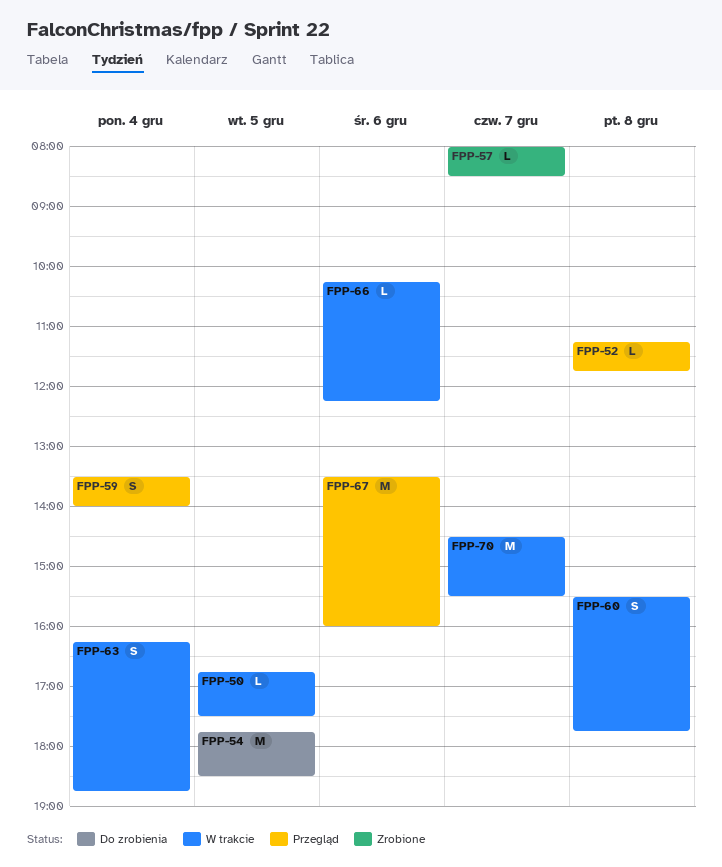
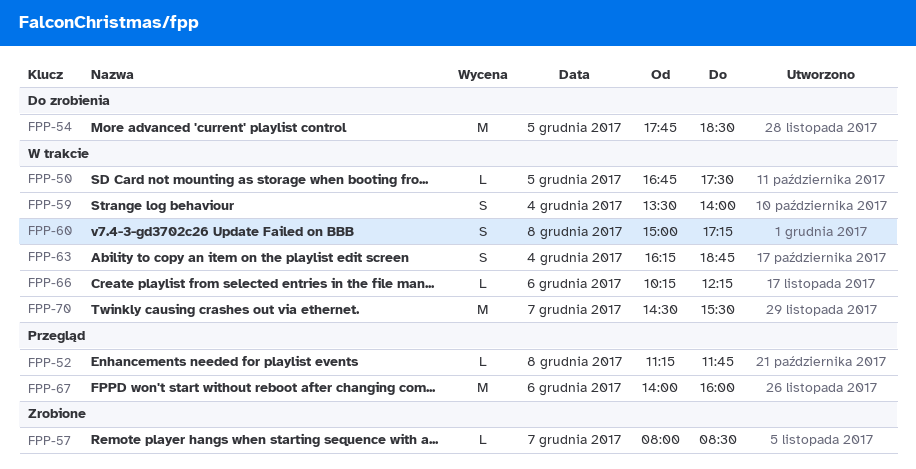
FPP-59, status: Przegląd -> W trakcie
FPP-60, begins: 15:30 -> 15:00
FPP-60, ends: 17:45 -> 17:15
FPP-67, begins: 13:30 -> 14:00

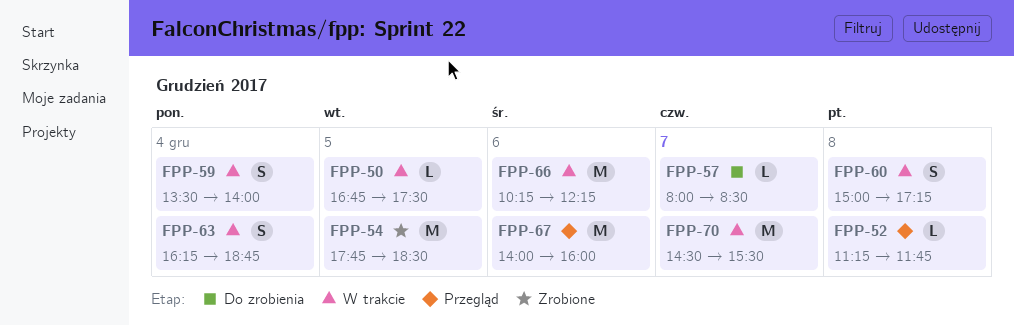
FPP-54, status: Do zrobienia -> Zrobione
FPP-57, status: Zrobione -> Do zrobienia
FPP-66, estimate: L -> M

